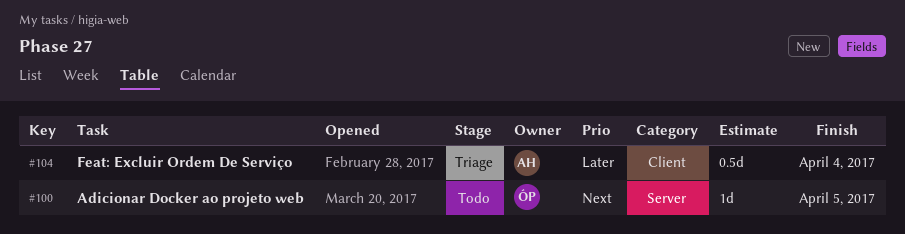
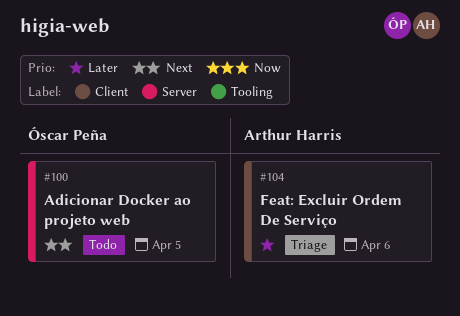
#104, due: Apr 4 -> Apr 6

